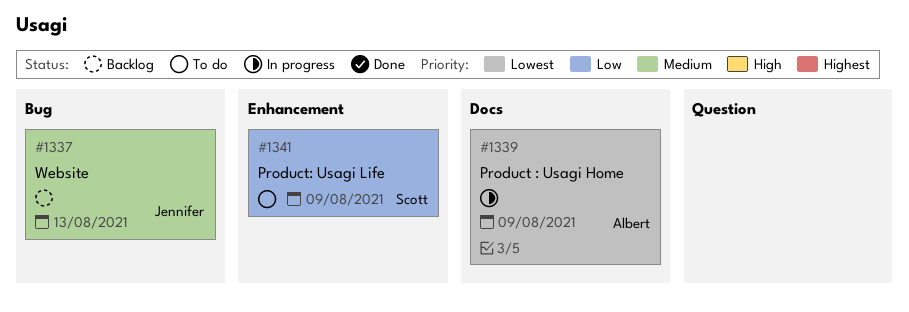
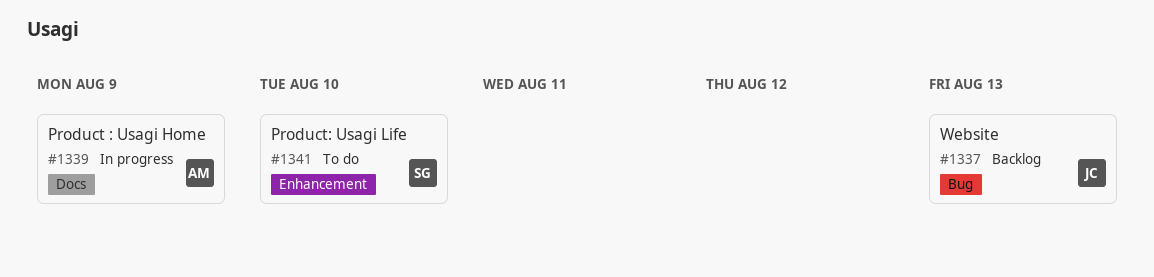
#1341, due: Aug 9 -> Aug 10

